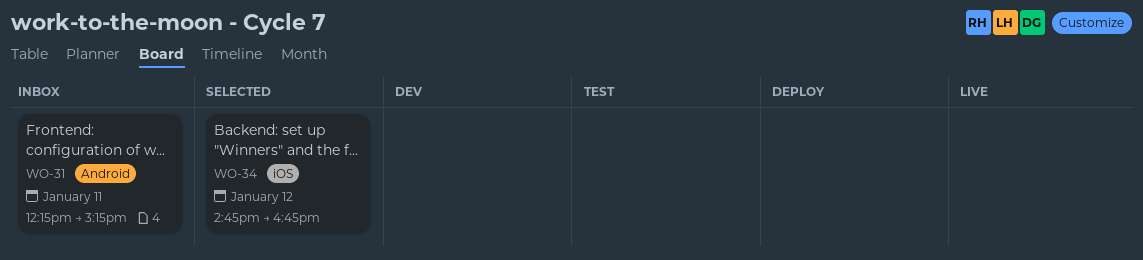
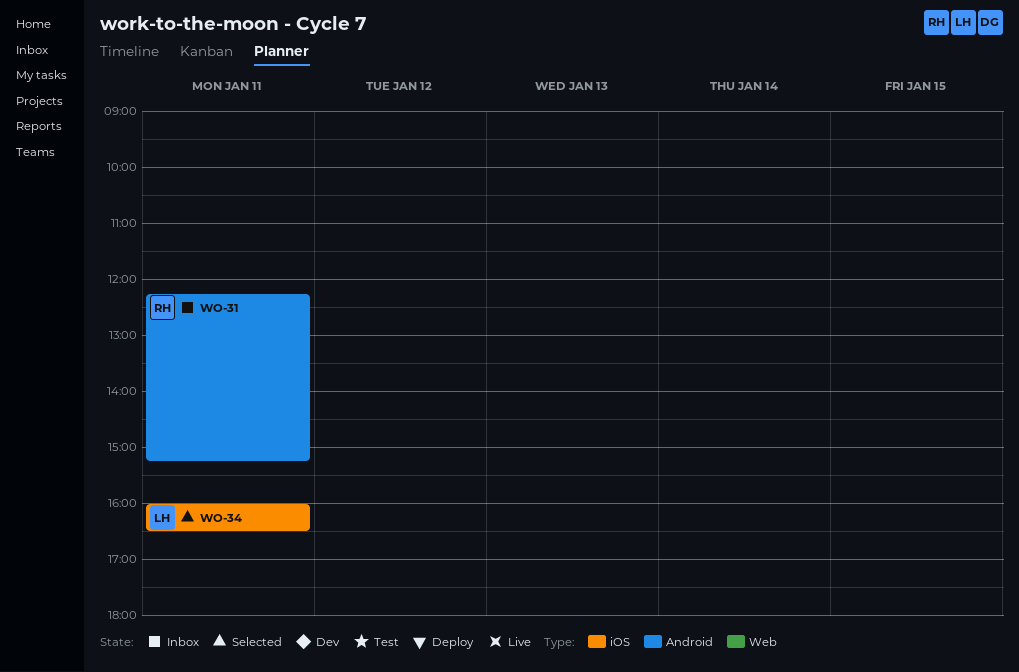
WO-34, day: Jan 12 -> Jan 11
WO-34, begins: 14:45 -> 16:00
WO-34, ends: 16:45 -> 16:30

